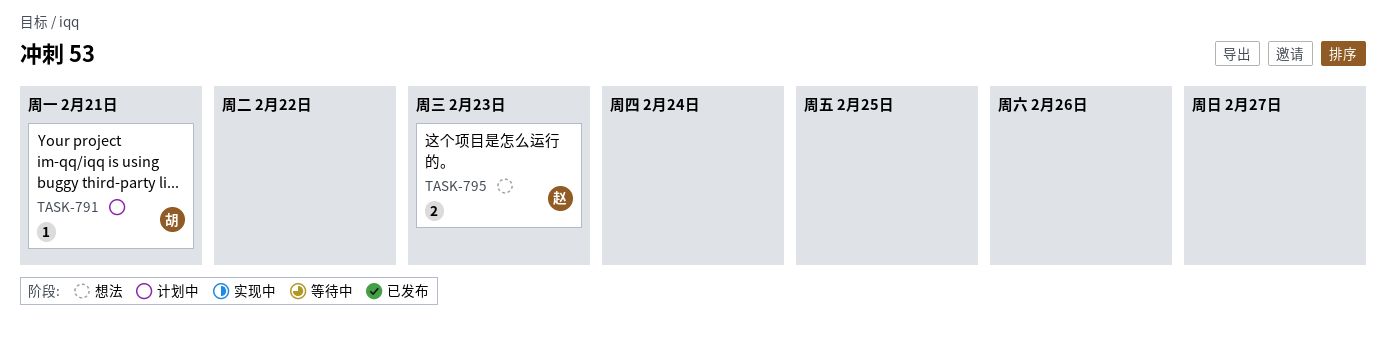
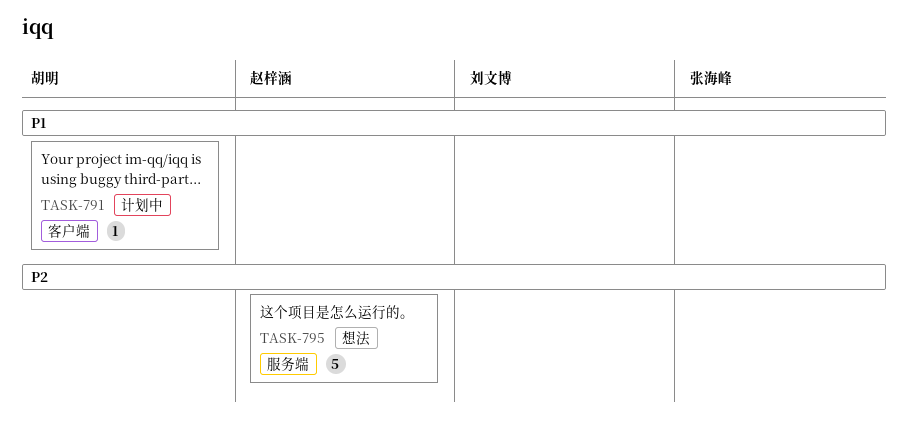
TASK-795, estimate: 2 -> 5

